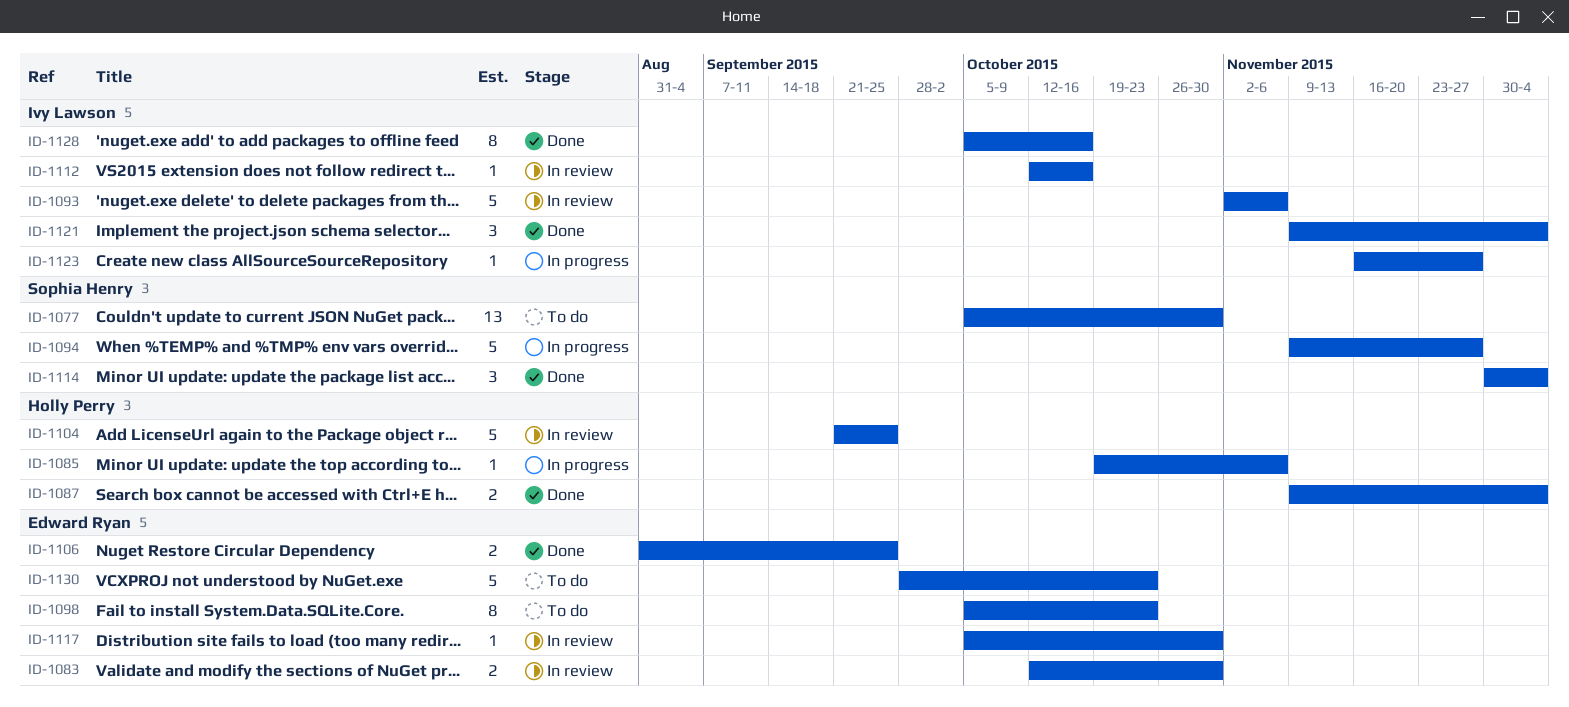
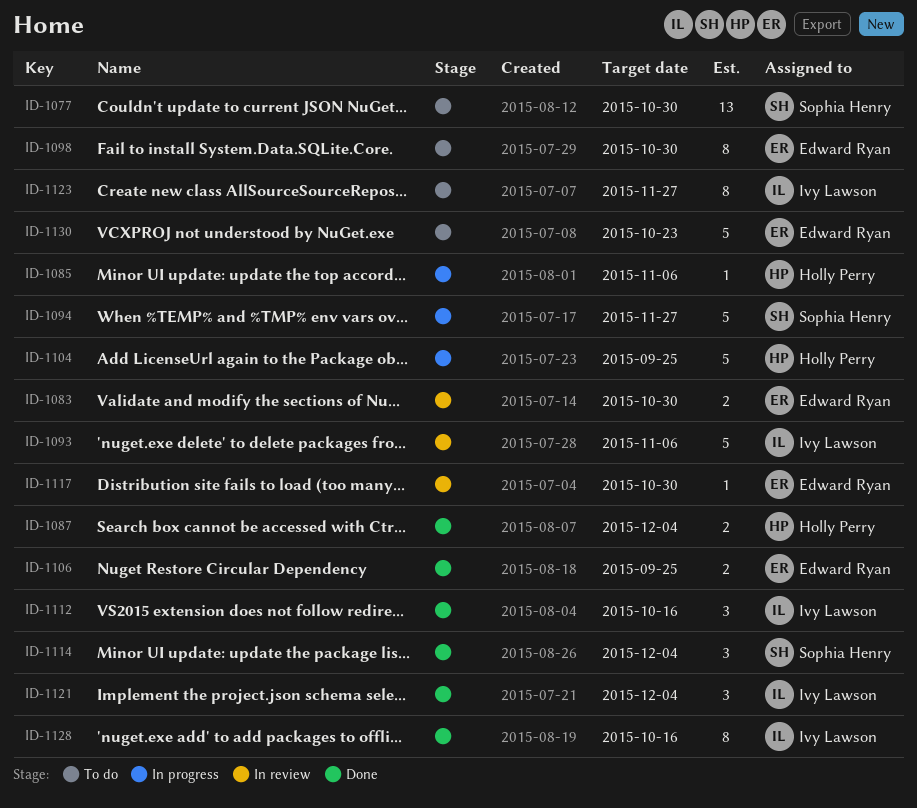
ID-1098, due: Oct 23 -> Oct 30
ID-1104, status: In review -> In progress
ID-1112, status: In review -> Done
ID-1112, estimate: 1 -> 3
ID-1123, status: In progress -> To do
ID-1123, estimate: 1 -> 8

